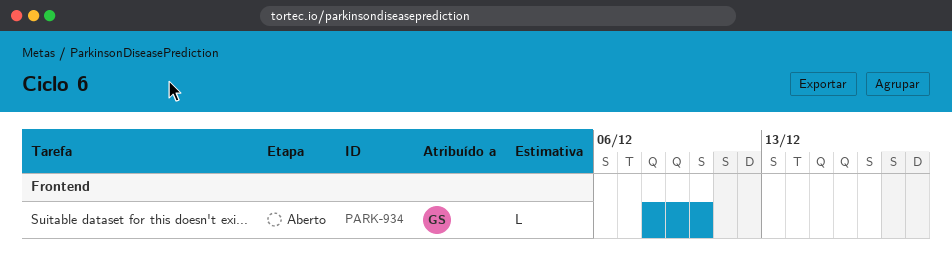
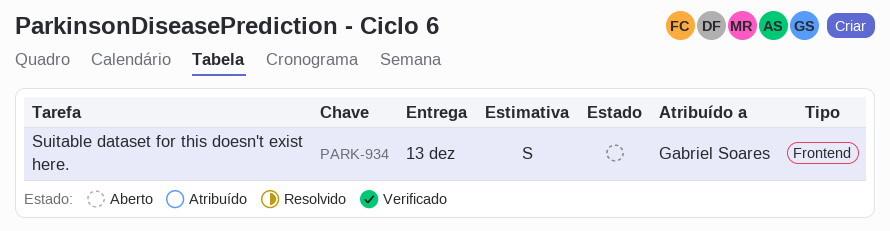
PARK-934, estimate: L -> S
PARK-934, due: Dec 10 -> Dec 13

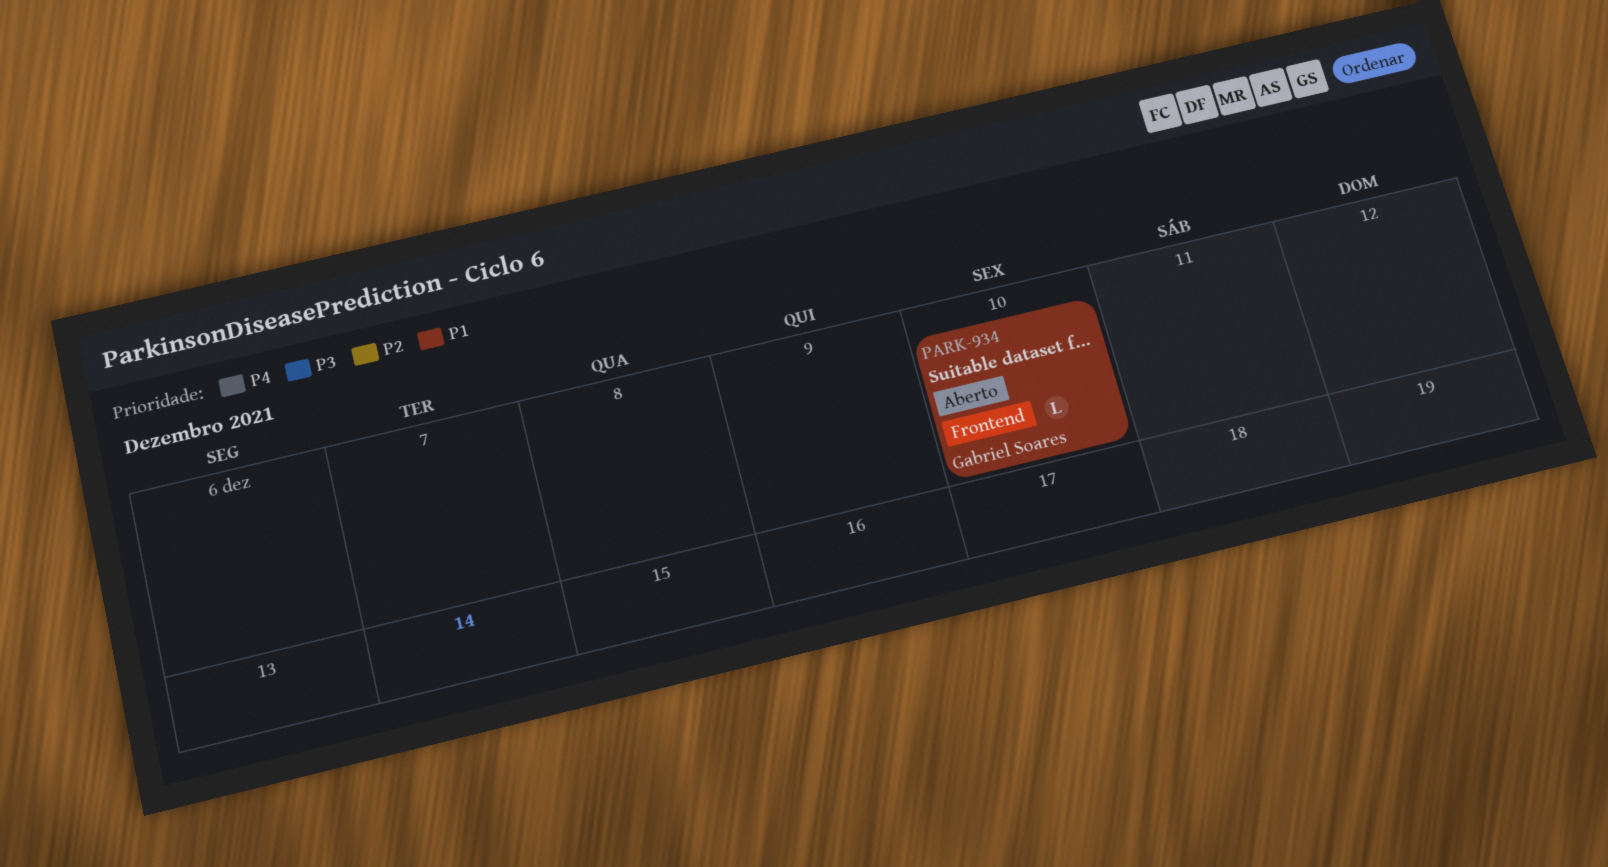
PARK-934, estimate: S -> L
PARK-934, due: Dec 13 -> Dec 10

